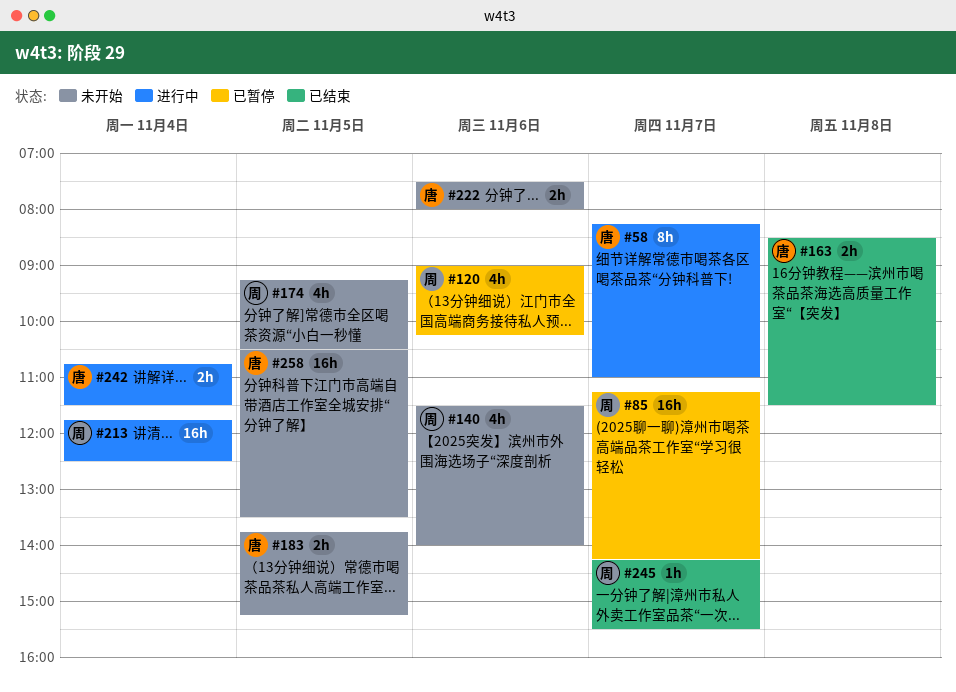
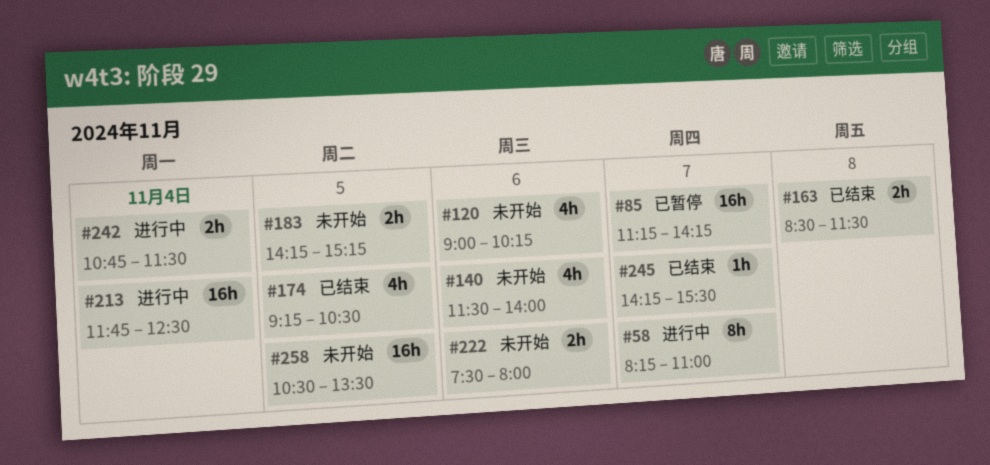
#120, status: 已暂停 -> 未开始
#174, status: 未开始 -> 已结束
#183, begins: 13:45 -> 14:15

